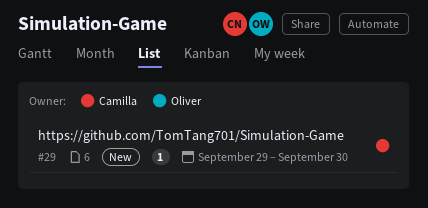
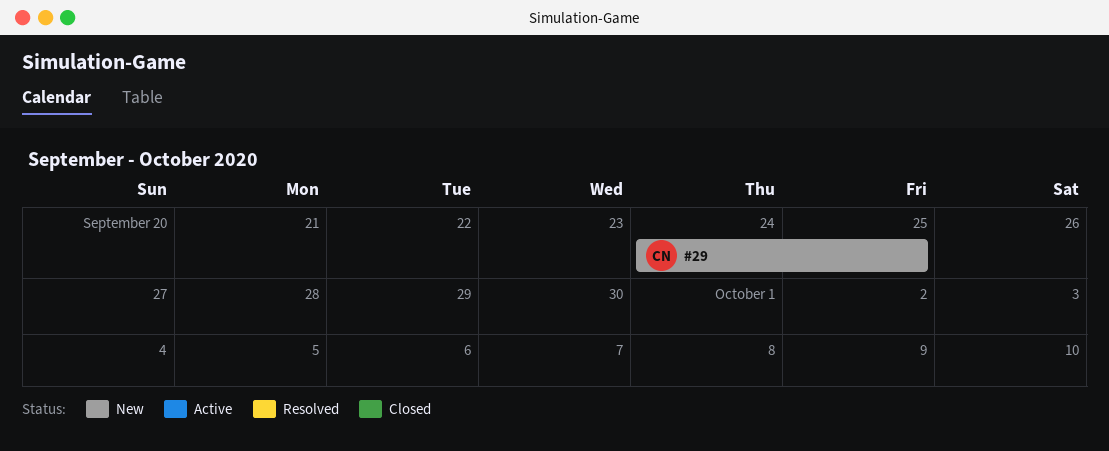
#29, start: Sep 29 -> Sep 24
#29, due: Sep 30 -> Sep 25

